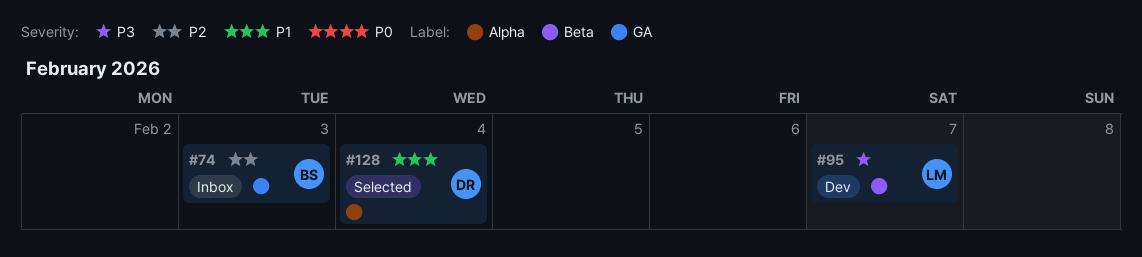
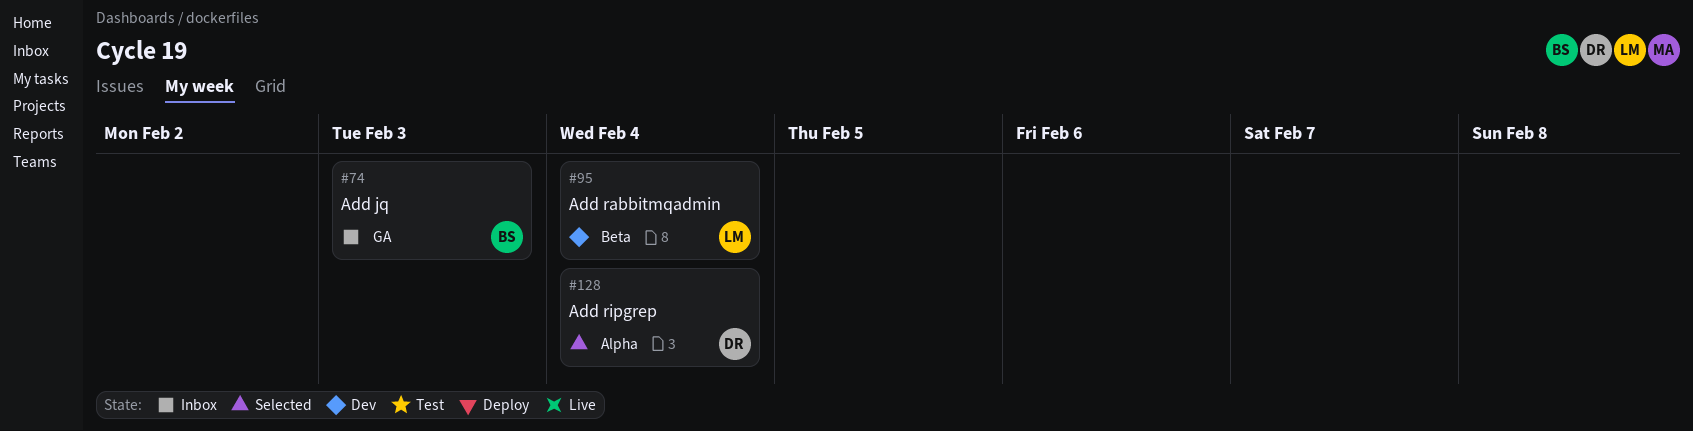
#95, due: Feb 7 -> Feb 4

